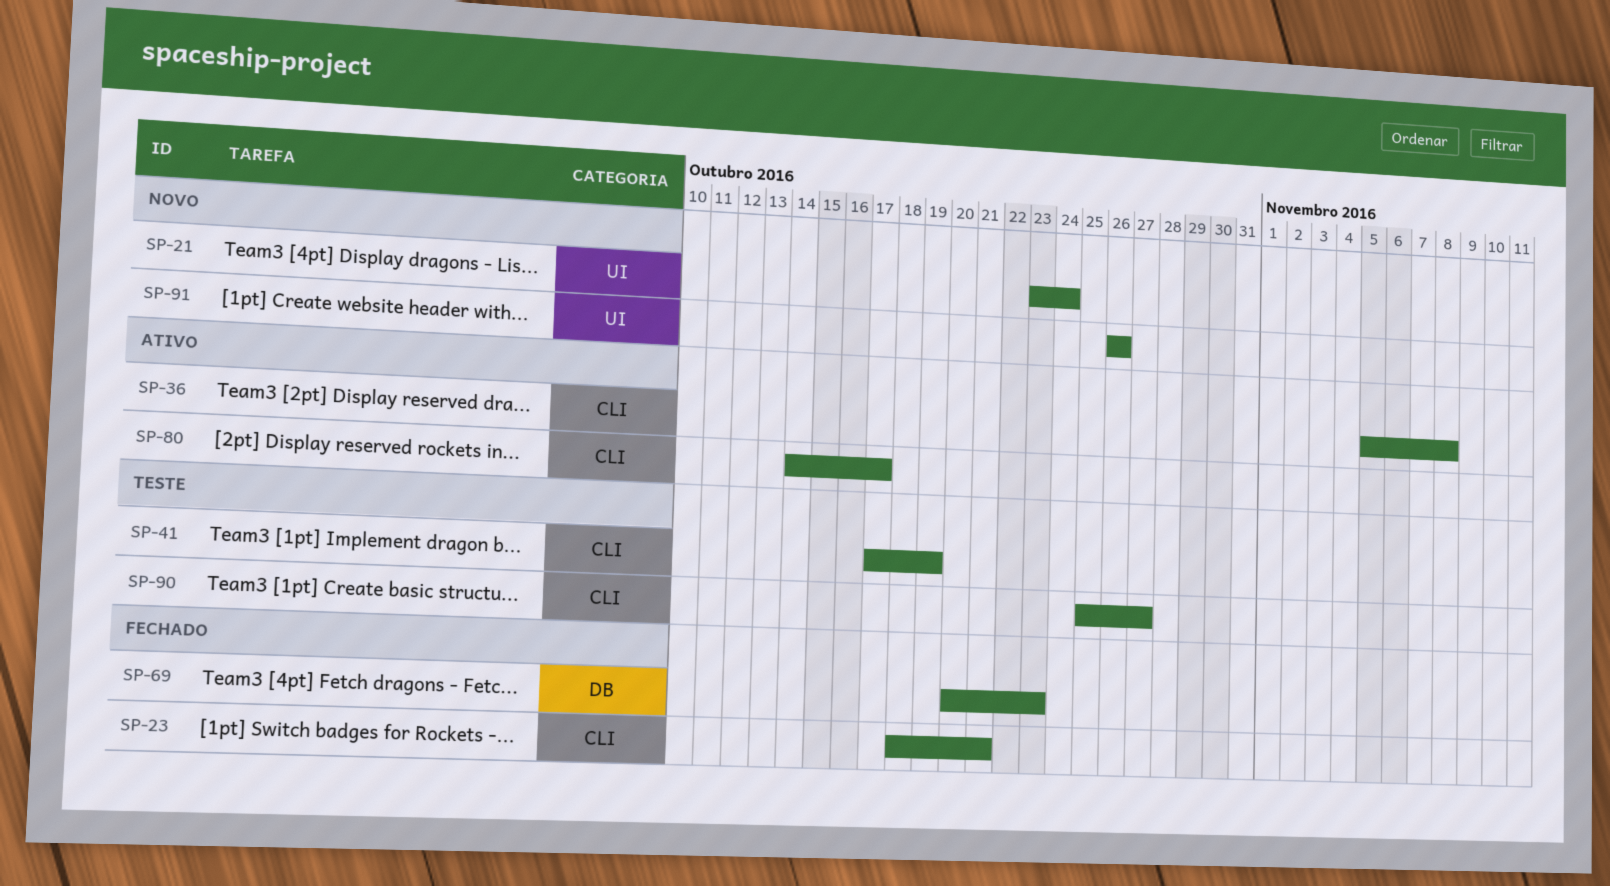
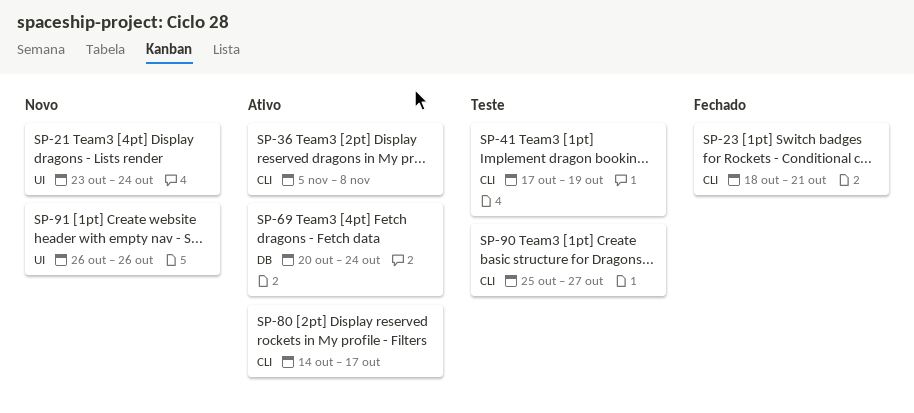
SP-69, status: Fechado -> Ativo
SP-69, due: Oct 23 -> Oct 24

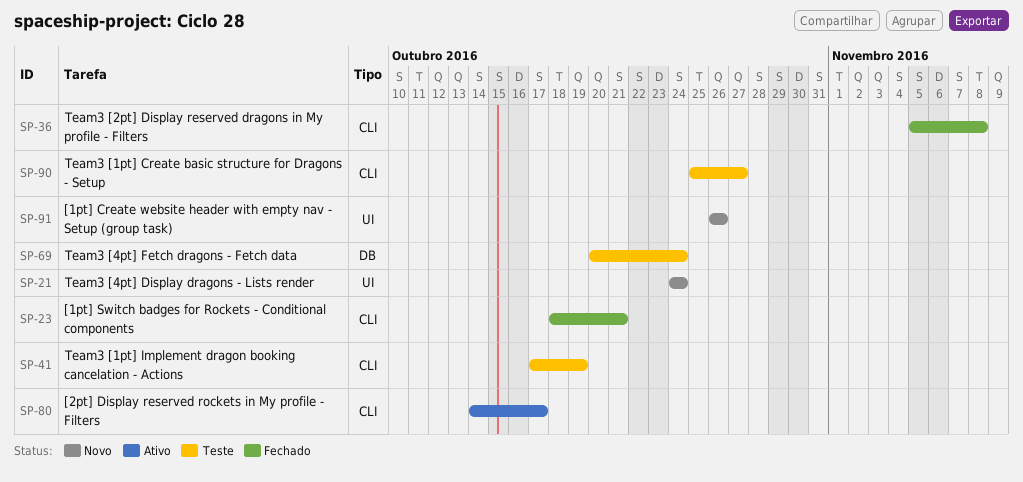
SP-21, start: Oct 23 -> Oct 24
SP-36, status: Ativo -> Fechado
SP-69, status: Ativo -> Teste

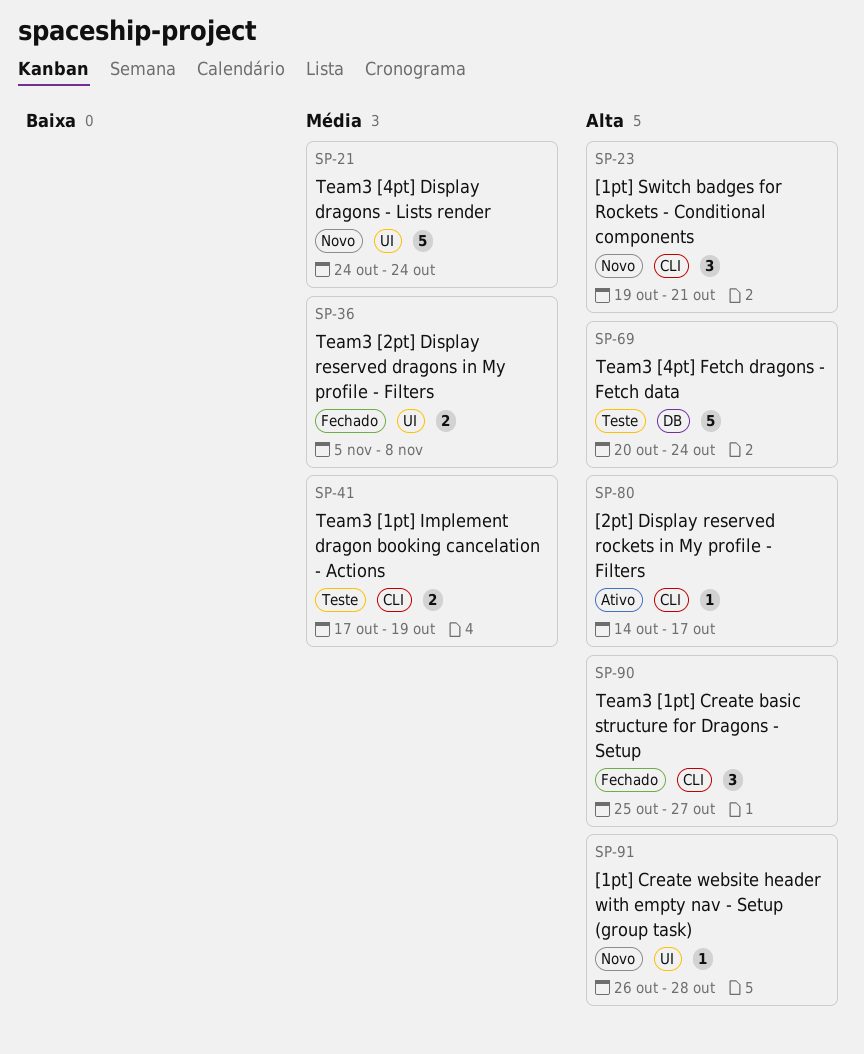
SP-23, status: Fechado -> Novo
SP-23, start: Oct 18 -> Oct 19
SP-36, label: CLI -> UI
SP-90, status: Teste -> Fechado
SP-91, due: Oct 26 -> Oct 28

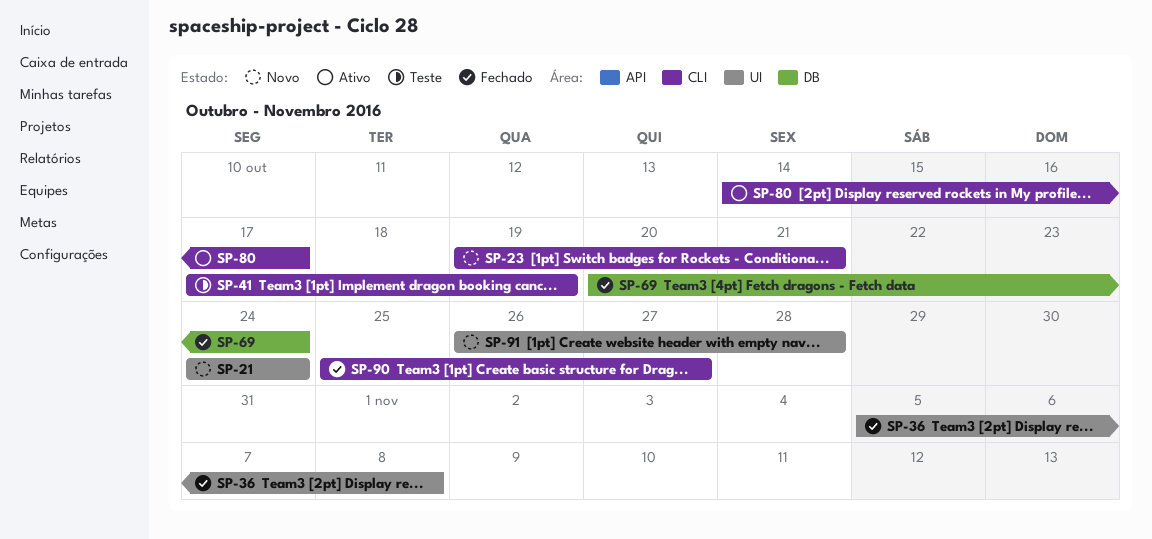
SP-69, status: Teste -> Fechado

